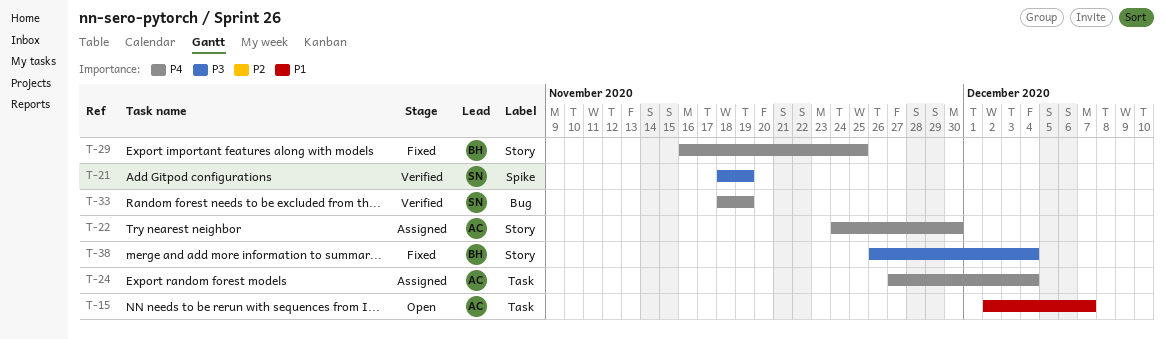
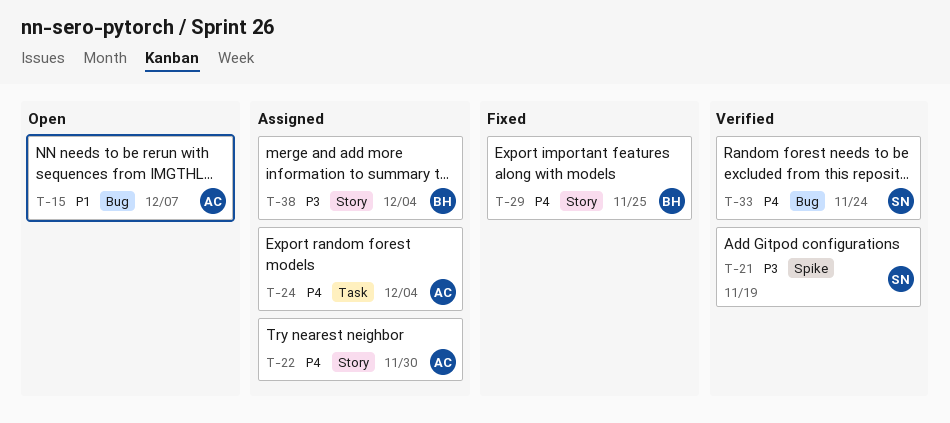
T-15, label: Task -> Bug
T-33, due: Nov 19 -> Nov 24
T-38, status: Fixed -> Assigned

